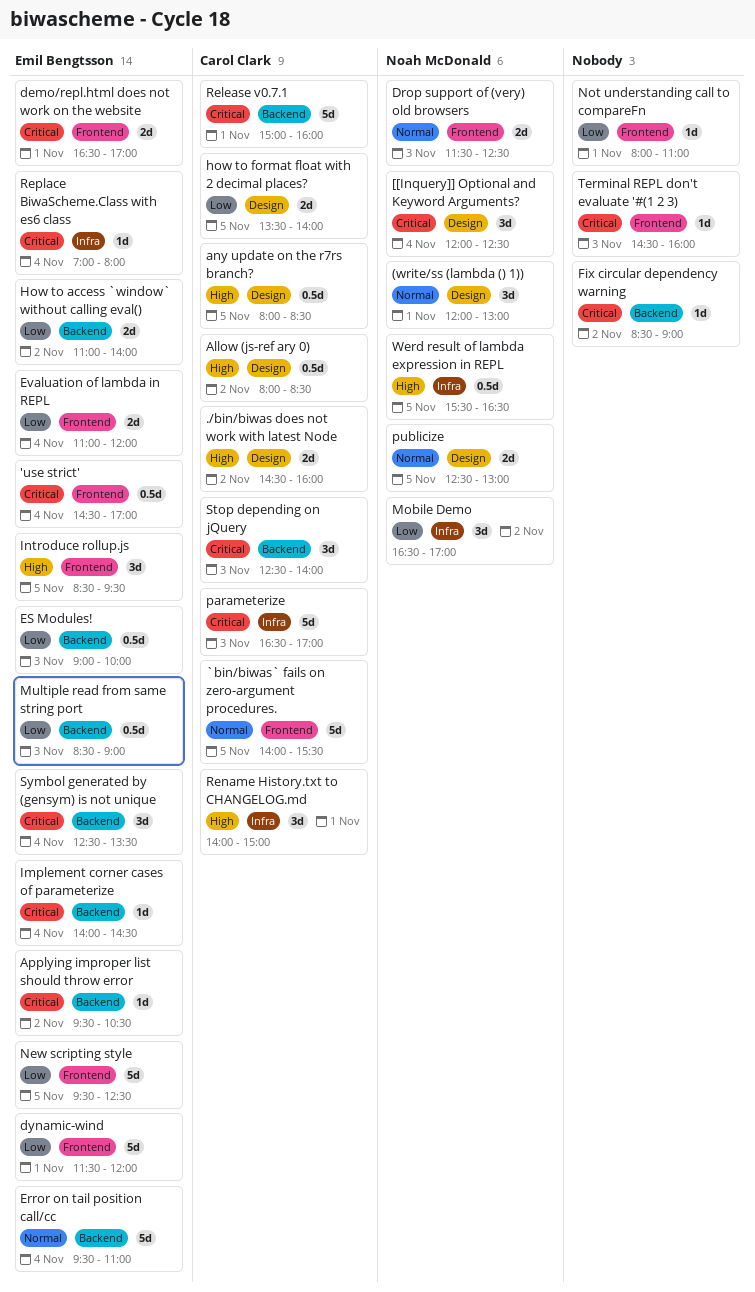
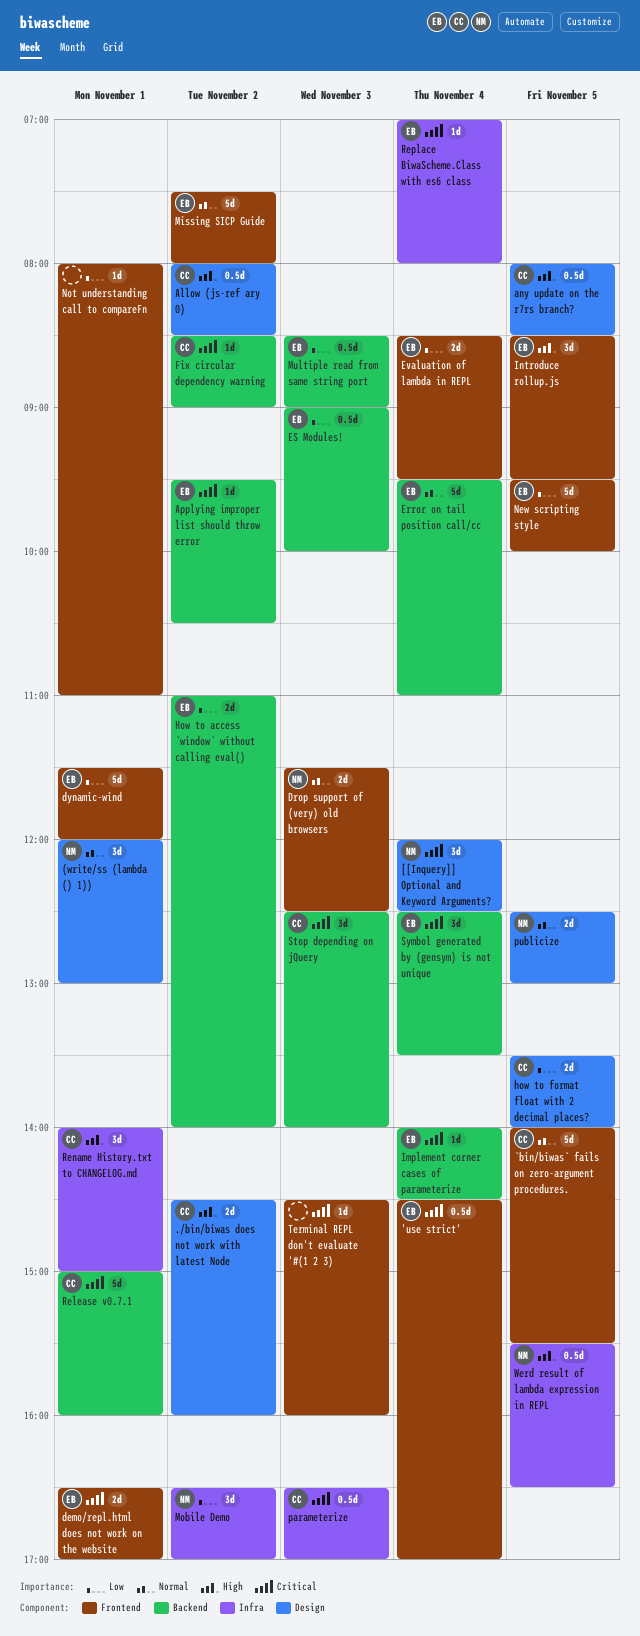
Evaluation of lambda in REPL, begins: 11:00 -> 08:30
Evaluation of lambda in REPL, ends: 12:00 -> 09:30
Fix circular dependency warning, owner: none -> Carol Clark
Missing SICP Guide: none -> present
New scripting style, ends: 12:30 -> 10:00
parameterize, estimate: 5d -> 0.5d

